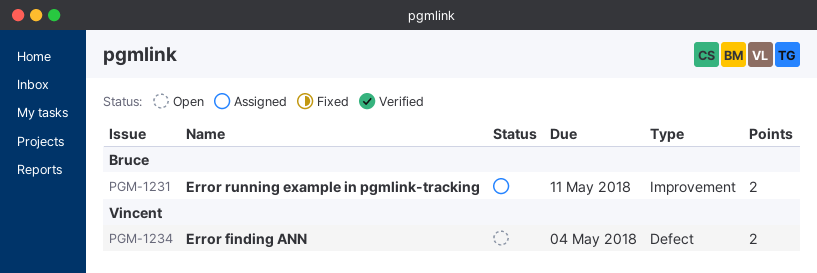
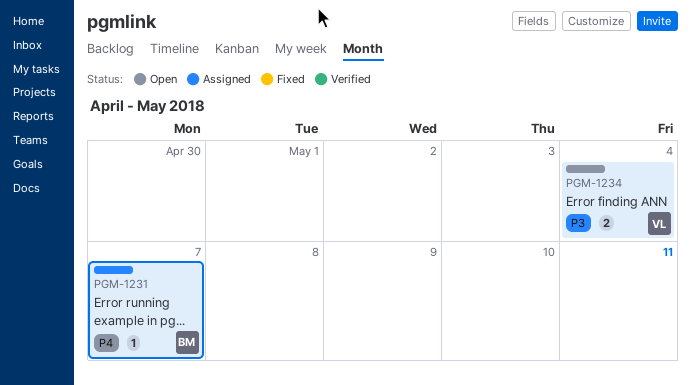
PGM-1231, estimate: 2 -> 1
PGM-1231, due: May 11 -> May 7

